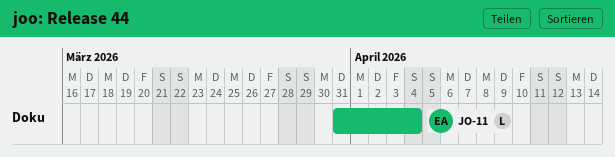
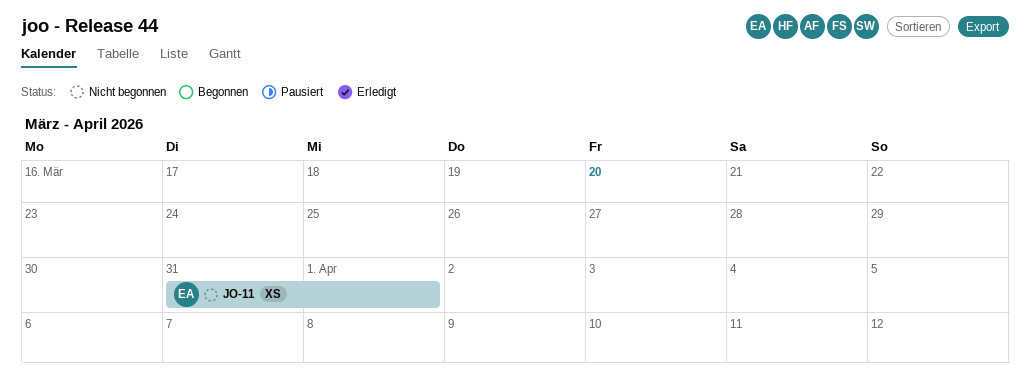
JO-11, estimate: L -> XS
JO-11, due: Apr 4 -> Apr 1

